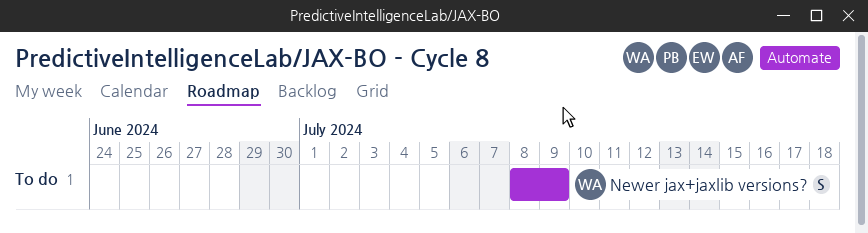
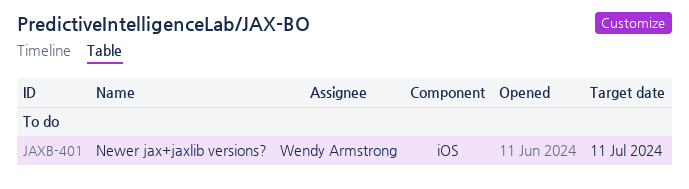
Newer jax+jaxlib versions?, due: Jul 9 -> Jul 11

